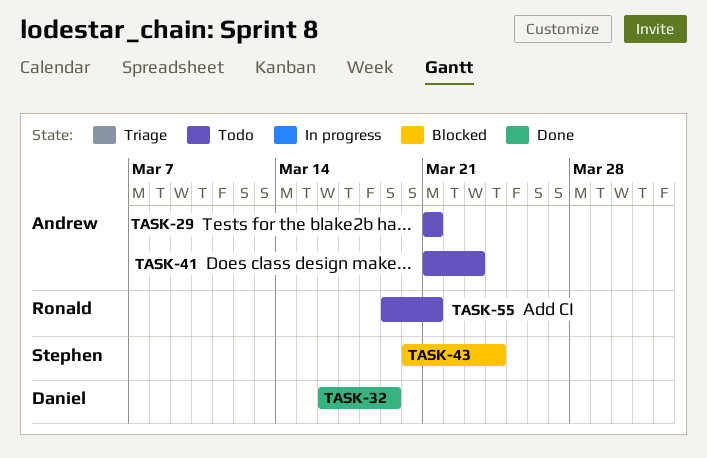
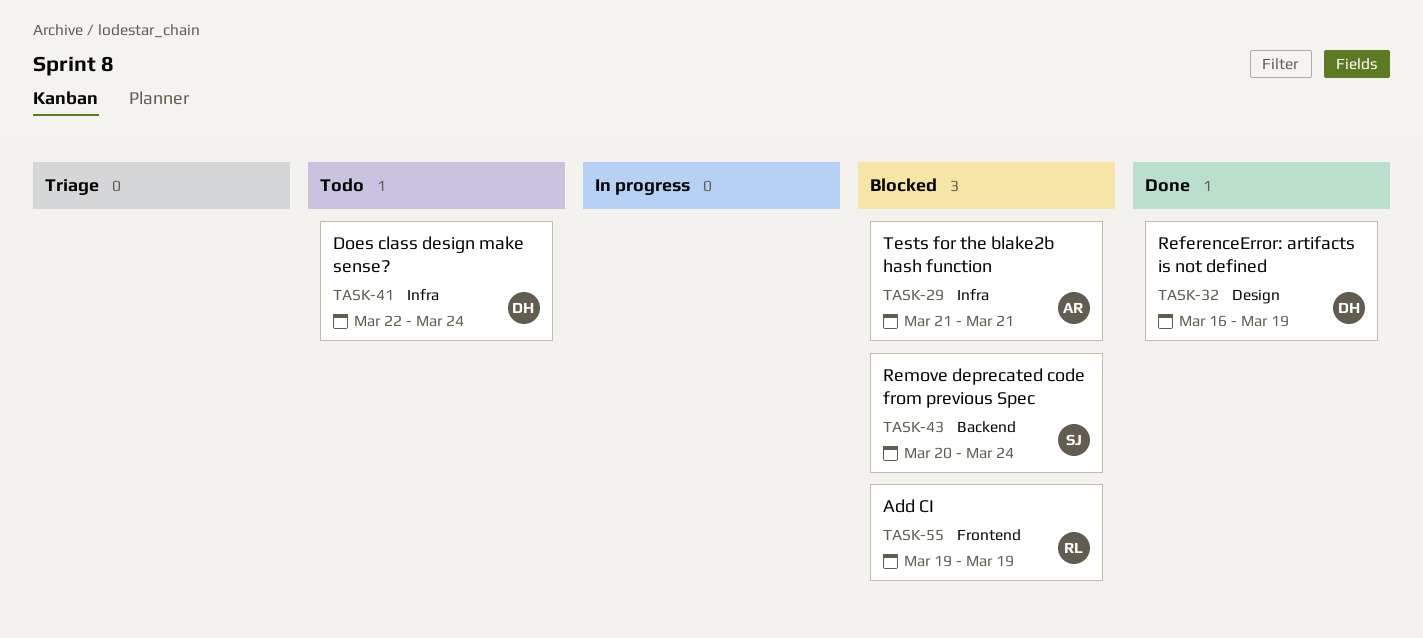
TASK-29, status: Todo -> Blocked
TASK-41, owner: Andrew -> Daniel
TASK-41, start: Mar 21 -> Mar 22
TASK-41, due: Mar 23 -> Mar 24
TASK-55, status: Todo -> Blocked
TASK-55, due: Mar 21 -> Mar 19

